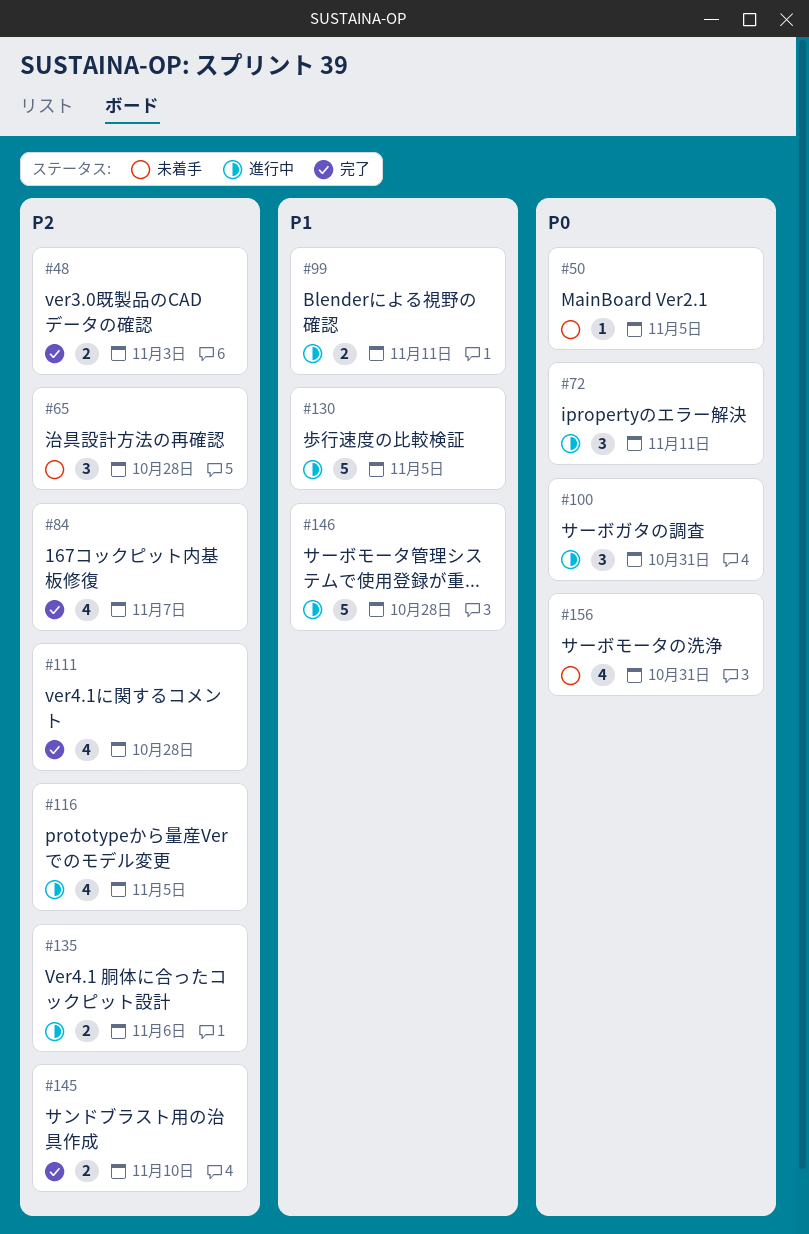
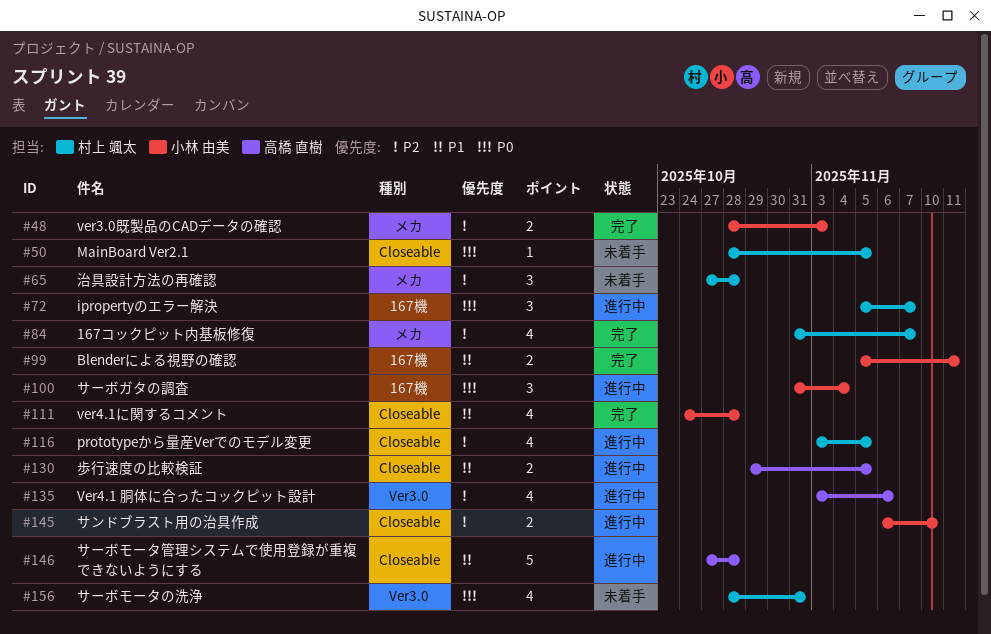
#72, due: Nov 11 -> Nov 7
#99, status: 進行中 -> 完了
#100, due: Oct 31 -> Nov 4
#111, priority: P2 -> P1
#130, estimate: 5 -> 2
#135, estimate: 2 -> 4
#145, status: 完了 -> 進行中

